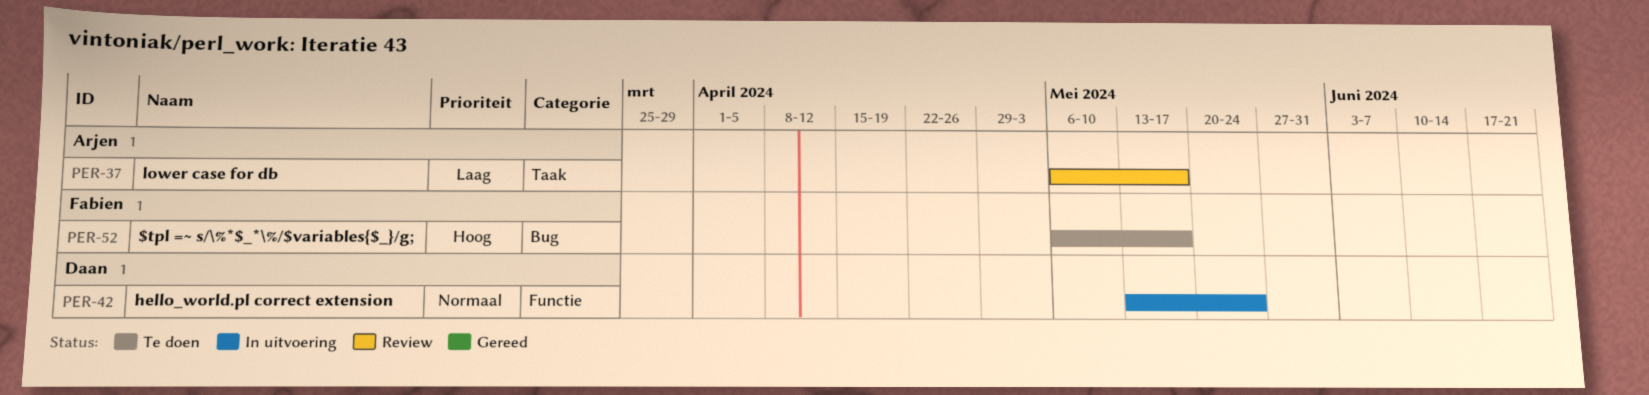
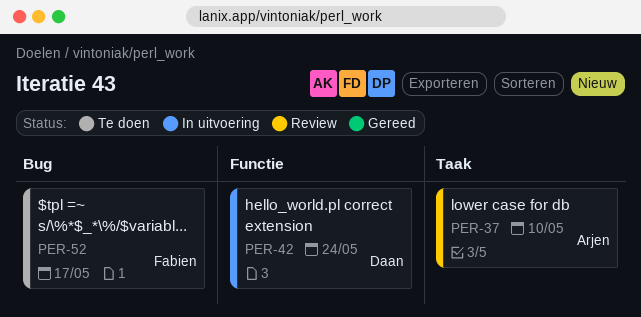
PER-37, due: May 17 -> May 10

